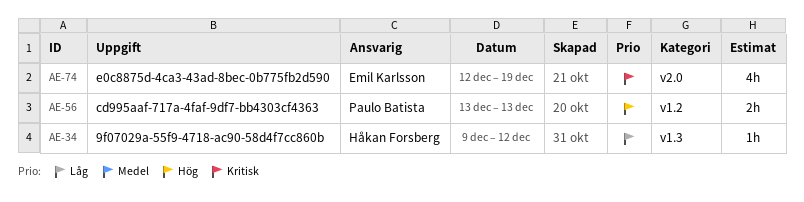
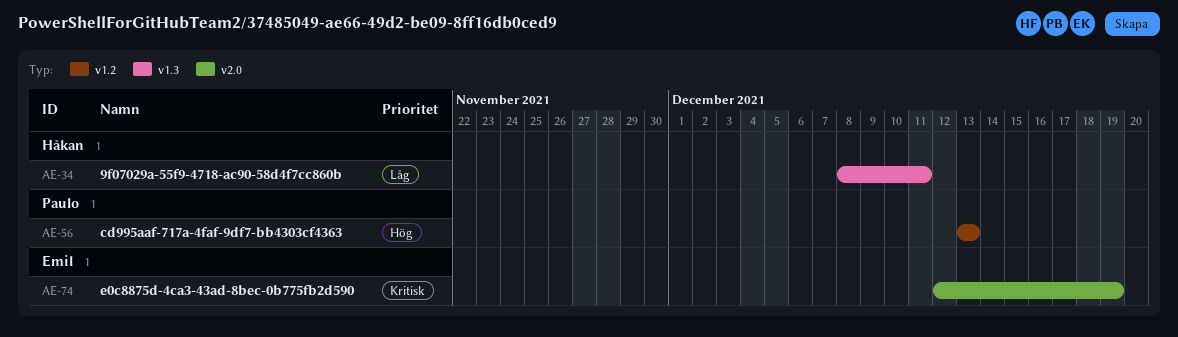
AE-34, start: Dec 9 -> Dec 8
AE-34, due: Dec 12 -> Dec 11

